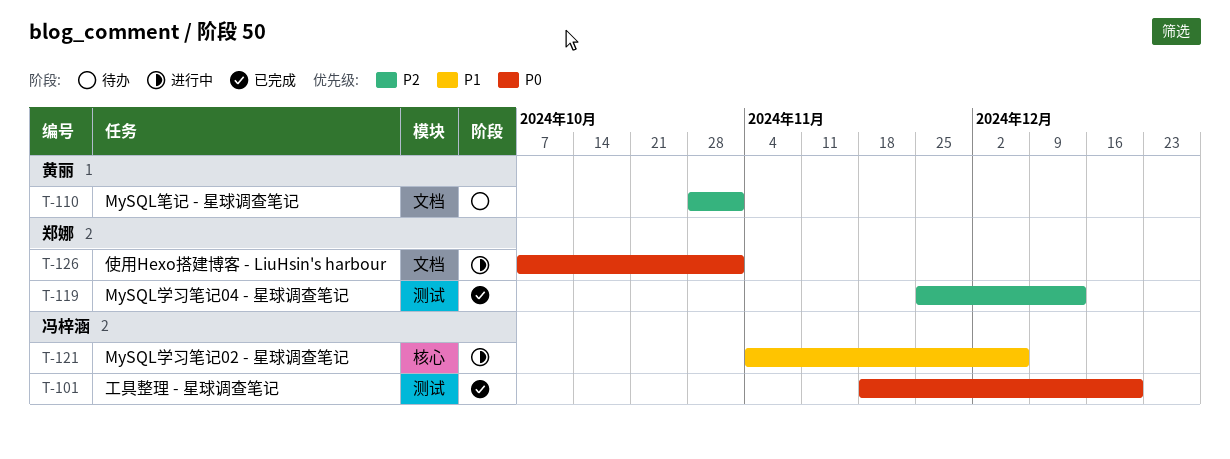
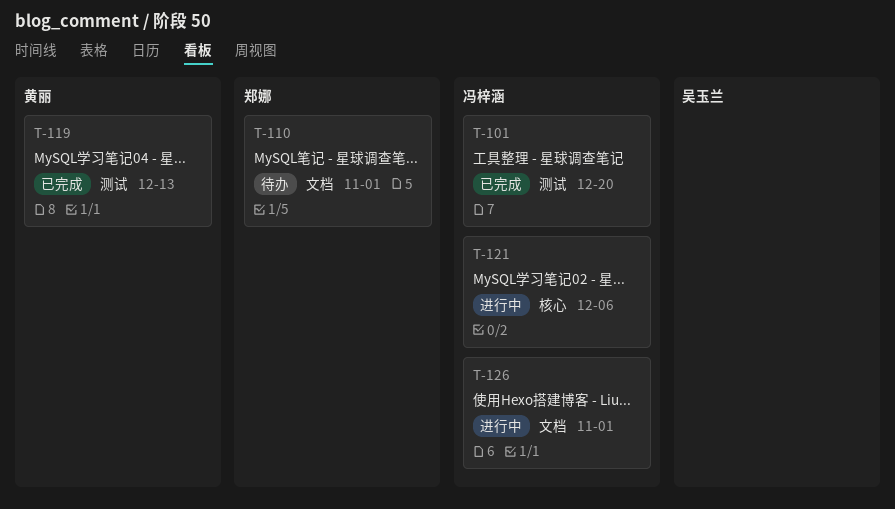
T-110, owner: 黄丽 -> 郑娜
T-119, owner: 郑娜 -> 黄丽
T-126, owner: 郑娜 -> 冯梓涵

